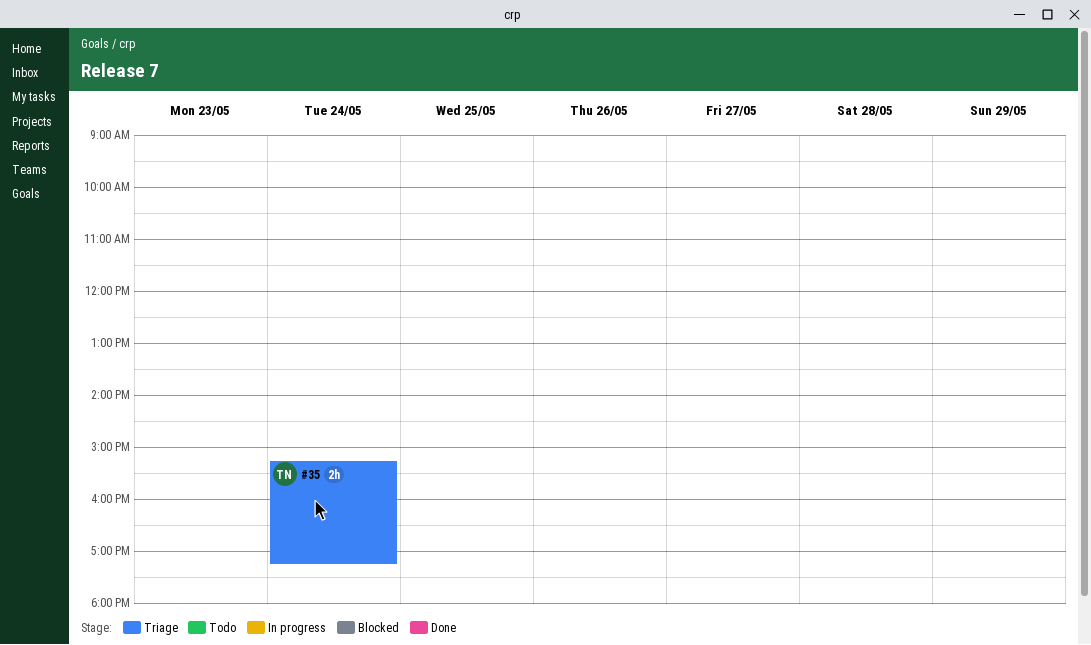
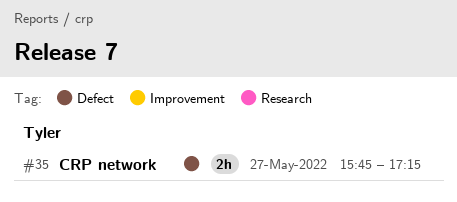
#35, day: May 24 -> May 27
#35, begins: 15:15 -> 15:45

